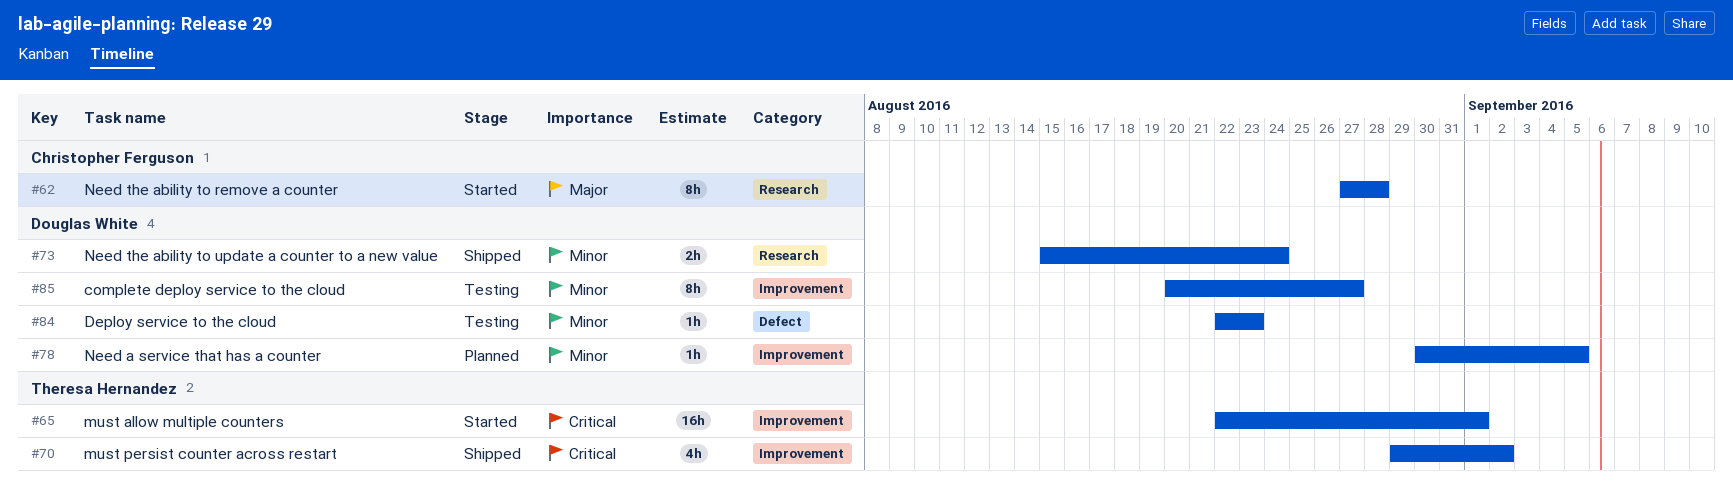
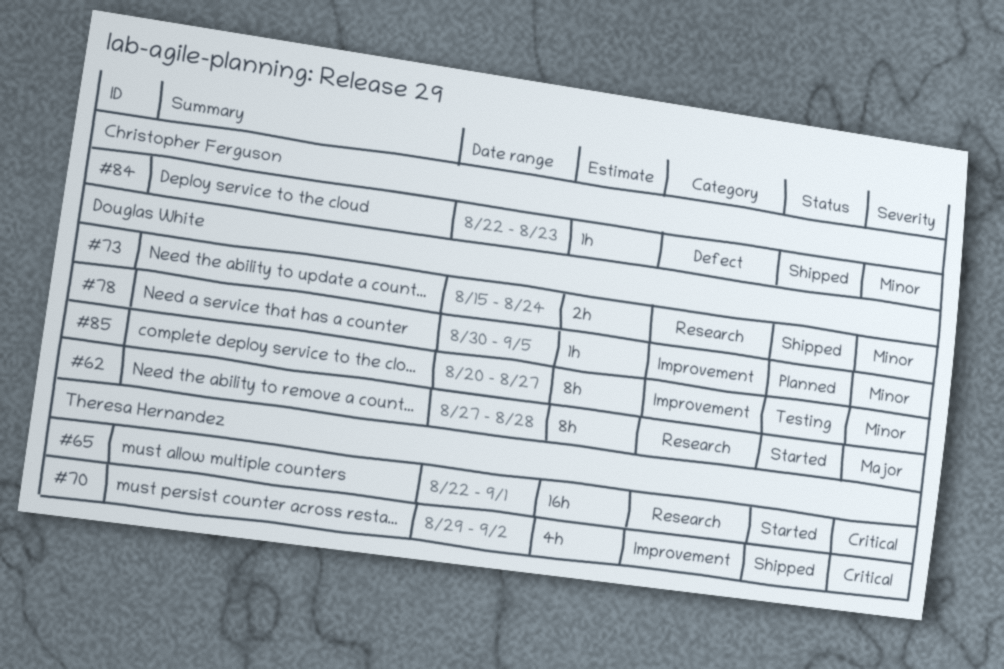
#62, owner: Christopher Ferguson -> Douglas White
#65, label: Improvement -> Research
#84, status: Testing -> Shipped
#84, owner: Douglas White -> Christopher Ferguson

